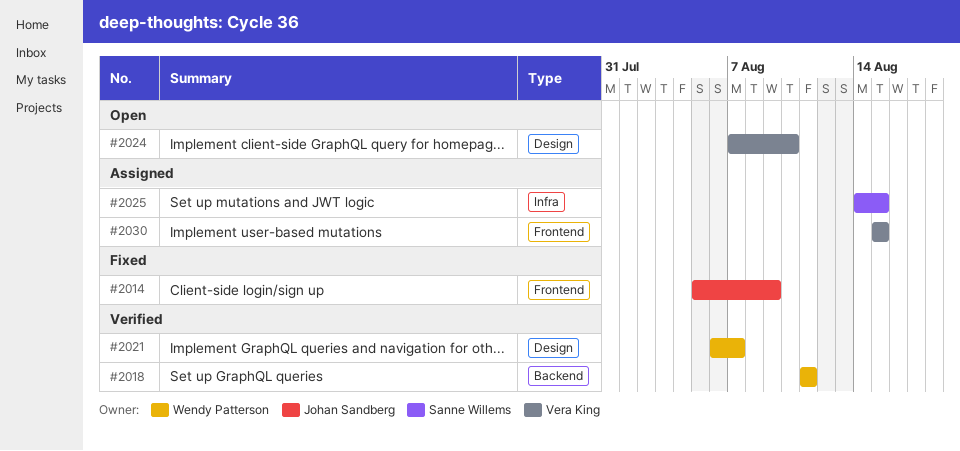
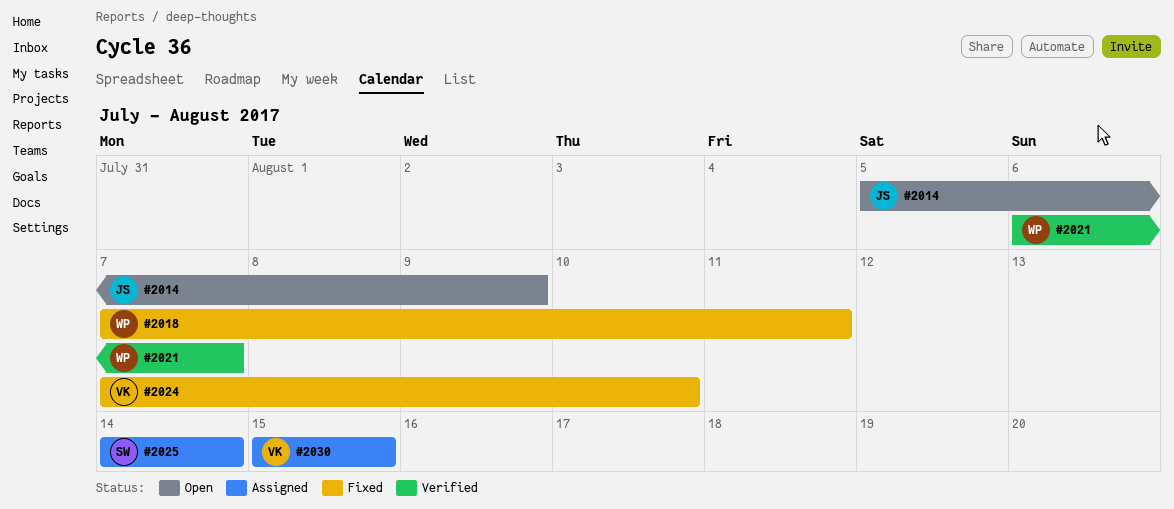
#2014, status: Fixed -> Open
#2018, status: Verified -> Fixed
#2018, start: Aug 11 -> Aug 7
#2024, status: Open -> Fixed
#2025, due: Aug 15 -> Aug 14

